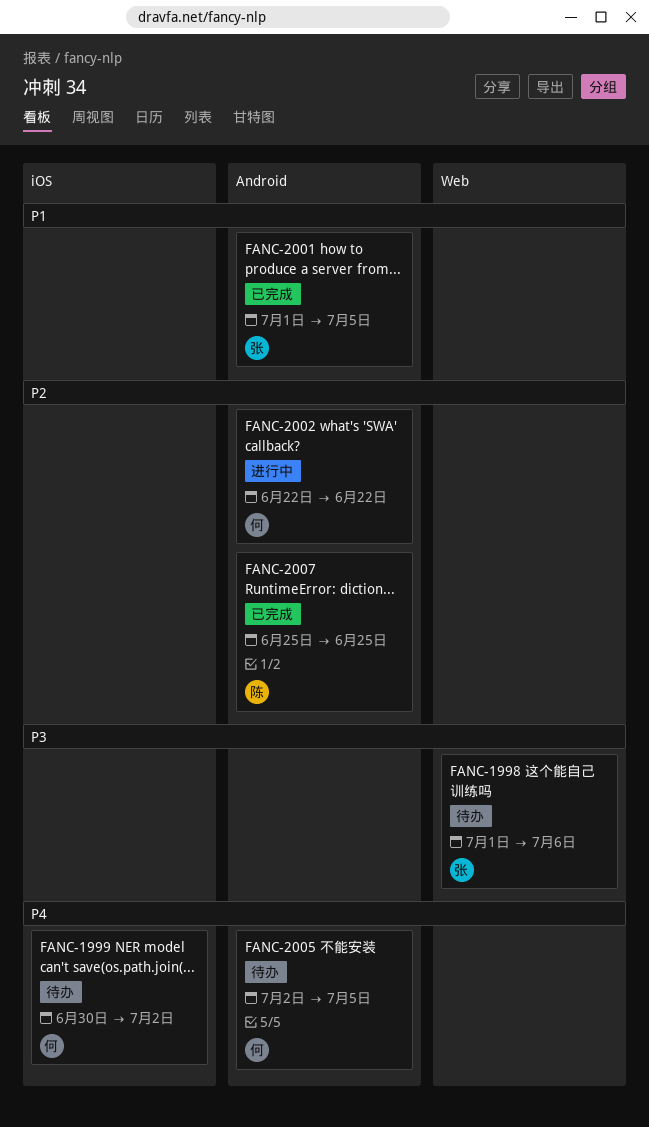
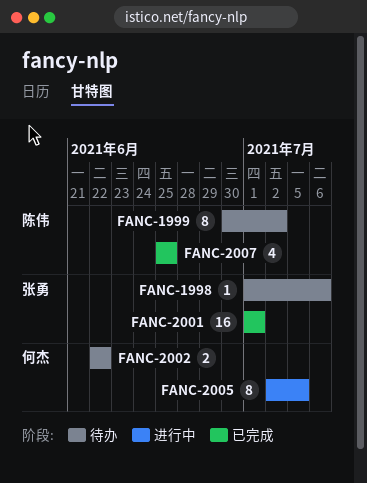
FANC-1999, owner: 何杰 -> 陈伟
FANC-2001, due: Jul 5 -> Jul 1
FANC-2002, status: 进行中 -> 待办
FANC-2005, status: 待办 -> 进行中

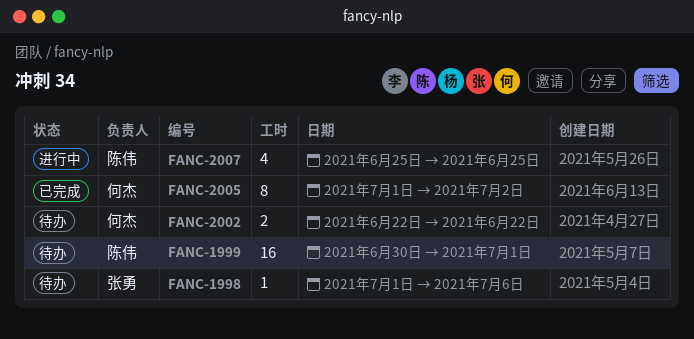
FANC-1999, estimate: 8 -> 16
FANC-1999, due: Jul 2 -> Jul 1
FANC-2001: present -> none
FANC-2005, status: 进行中 -> 已完成
FANC-2005, start: Jul 2 -> Jul 1
FANC-2005, due: Jul 5 -> Jul 2
FANC-2007, status: 已完成 -> 进行中

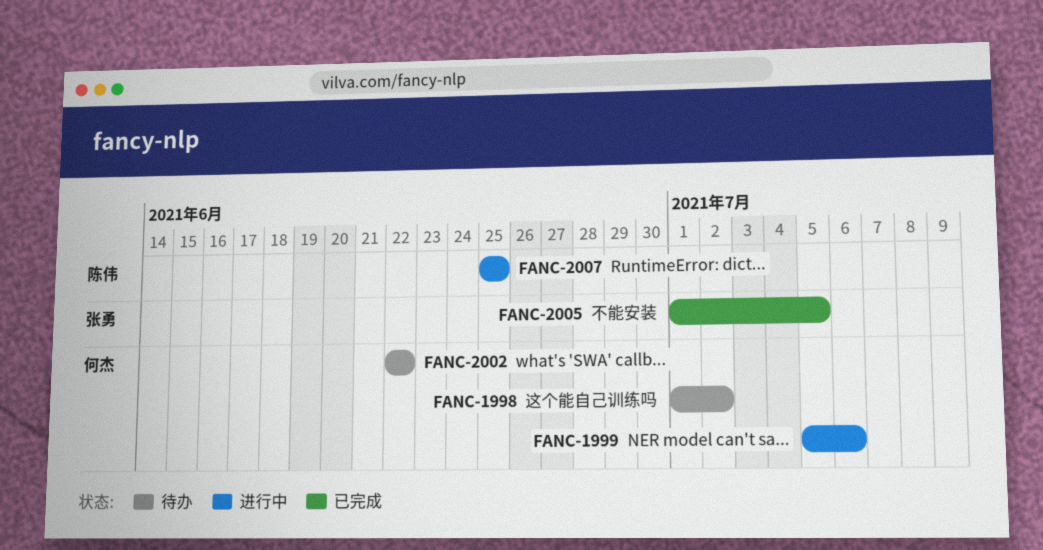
FANC-1998, owner: 张勇 -> 何杰
FANC-1998, due: Jul 6 -> Jul 2
FANC-1999, status: 待办 -> 进行中
FANC-1999, owner: 陈伟 -> 何杰
FANC-1999, start: Jun 30 -> Jul 5
FANC-1999, due: Jul 1 -> Jul 6
FANC-2005, owner: 何杰 -> 张勇
FANC-2005, due: Jul 2 -> Jul 5

